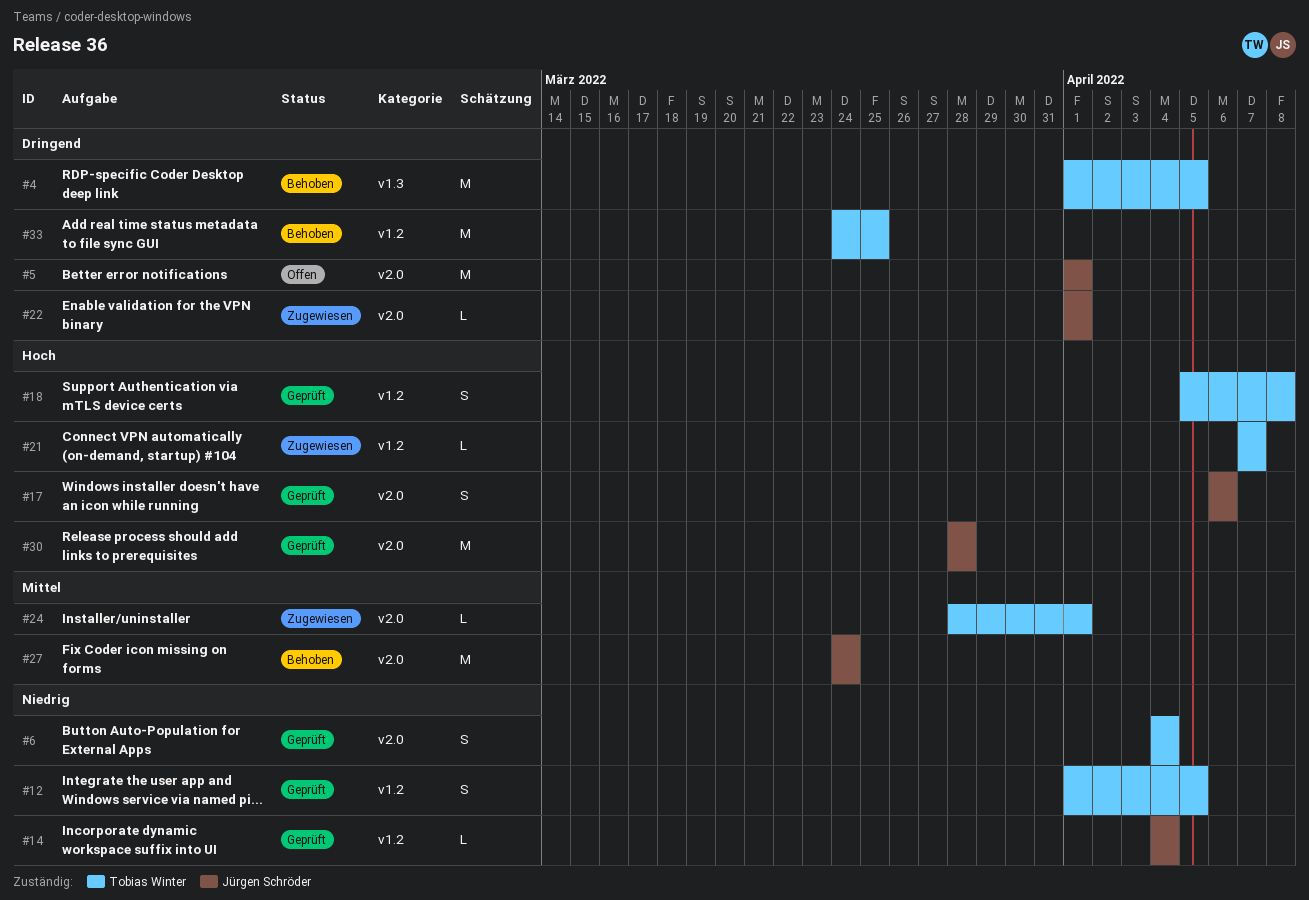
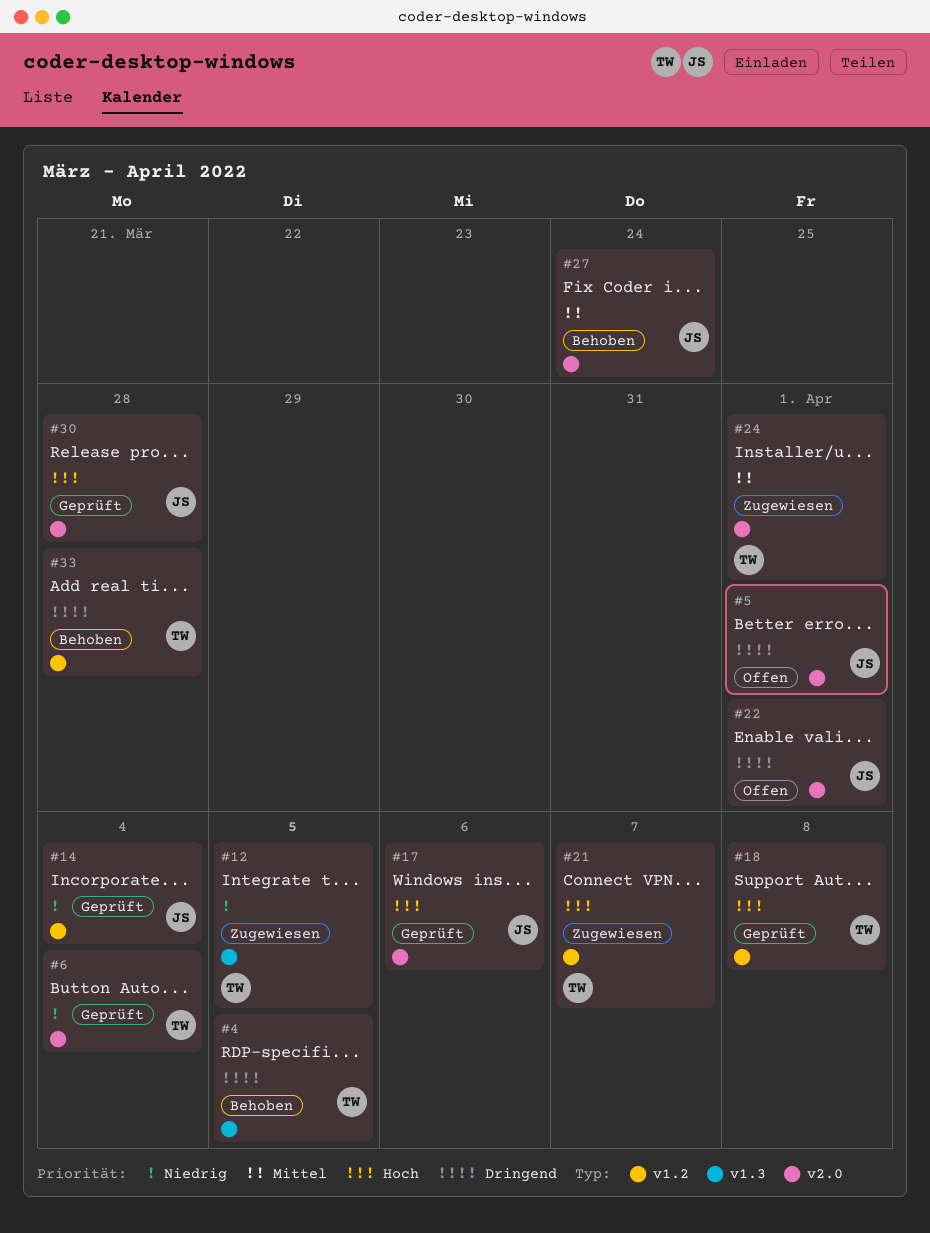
#12, status: Geprüft -> Zugewiesen
#12, label: v1.2 -> v1.3
#22, status: Zugewiesen -> Offen
#33, due: Mar 25 -> Mar 28

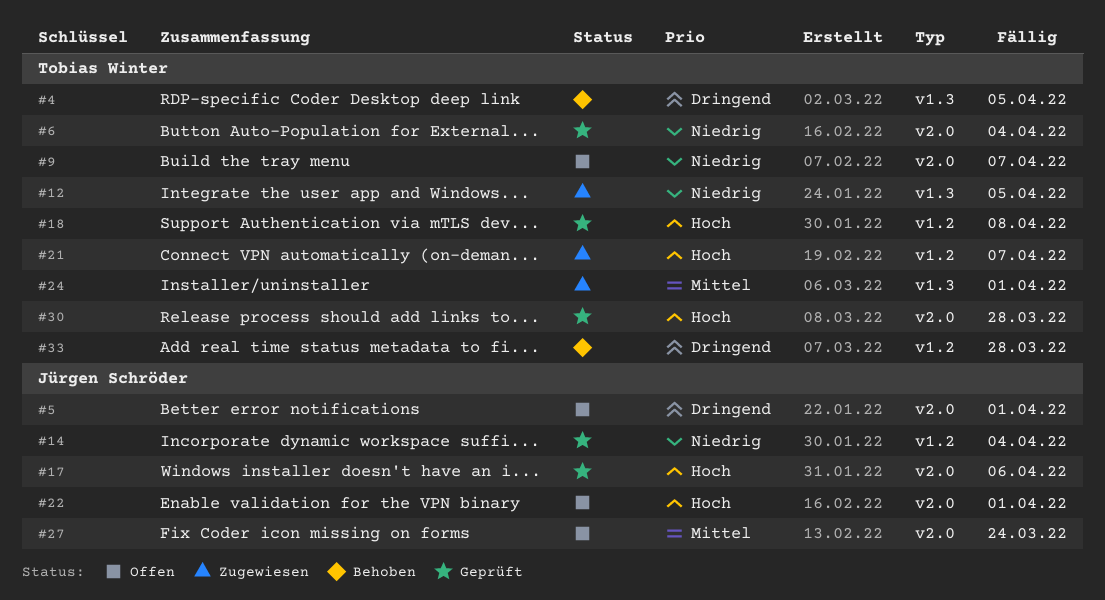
#9: none -> present
#22, priority: Dringend -> Hoch
#24, label: v2.0 -> v1.3
#27, status: Behoben -> Offen
#30, owner: Jürgen Schröder -> Tobias Winter

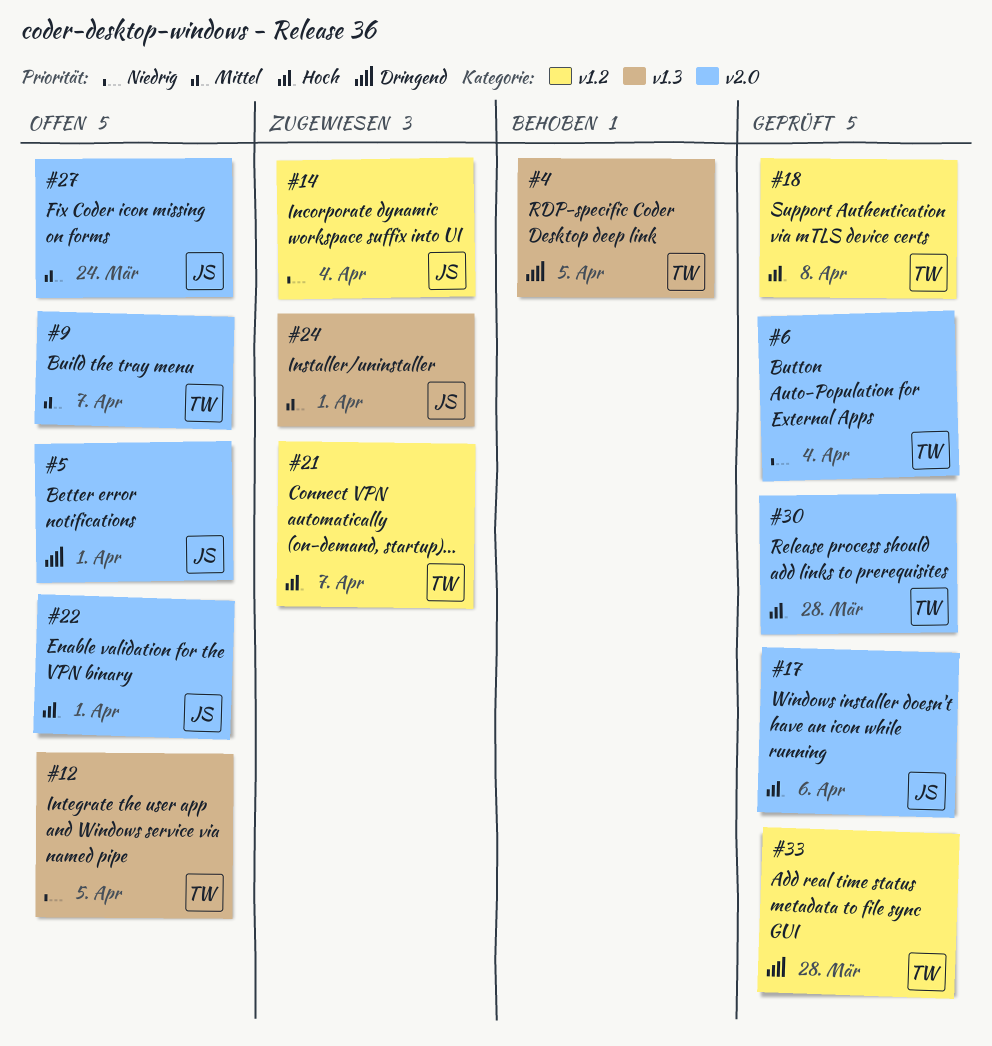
#9, priority: Niedrig -> Mittel
#12, status: Zugewiesen -> Offen
#14, status: Geprüft -> Zugewiesen
#24, owner: Tobias Winter -> Jürgen Schröder
#33, status: Behoben -> Geprüft

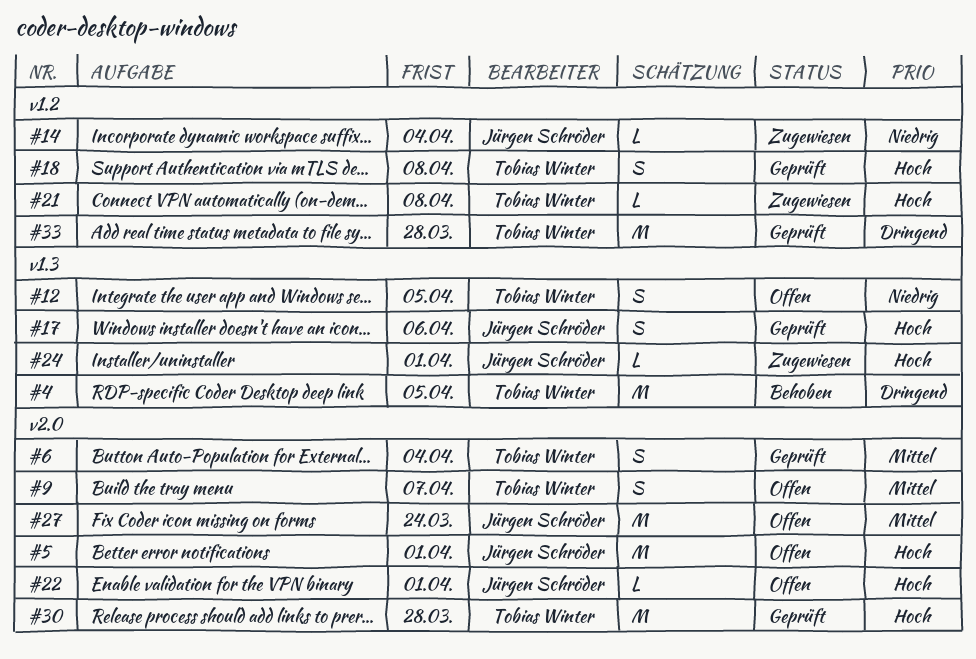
#5, priority: Dringend -> Hoch
#6, priority: Niedrig -> Mittel
#17, label: v2.0 -> v1.3
#21, due: Apr 7 -> Apr 8
#24, priority: Mittel -> Hoch

